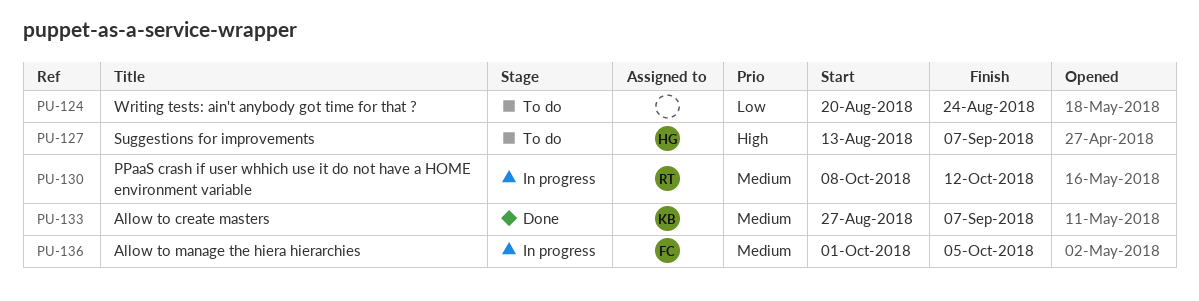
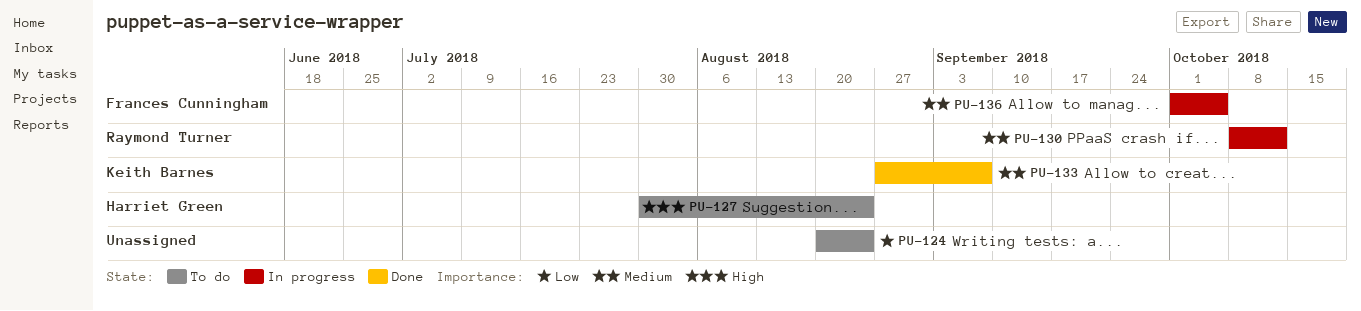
PU-127, start: Aug 13 -> Jul 30
PU-127, due: Sep 7 -> Aug 24

